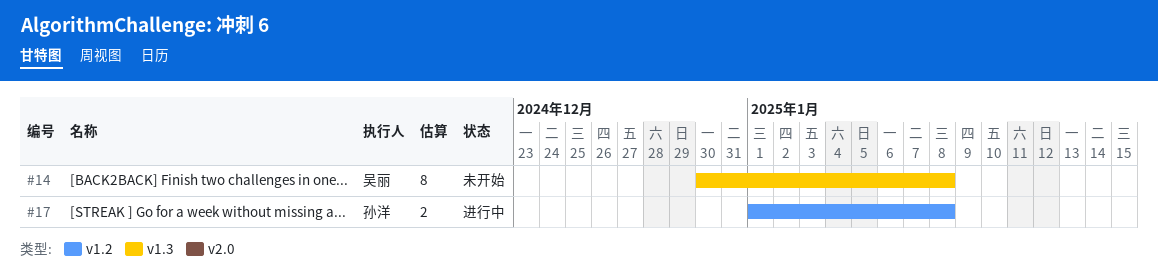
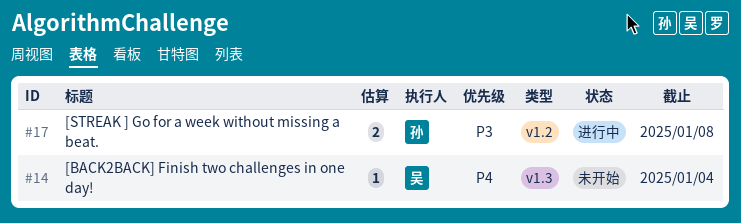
#14, estimate: 8 -> 1
#14, due: Jan 8 -> Jan 4

